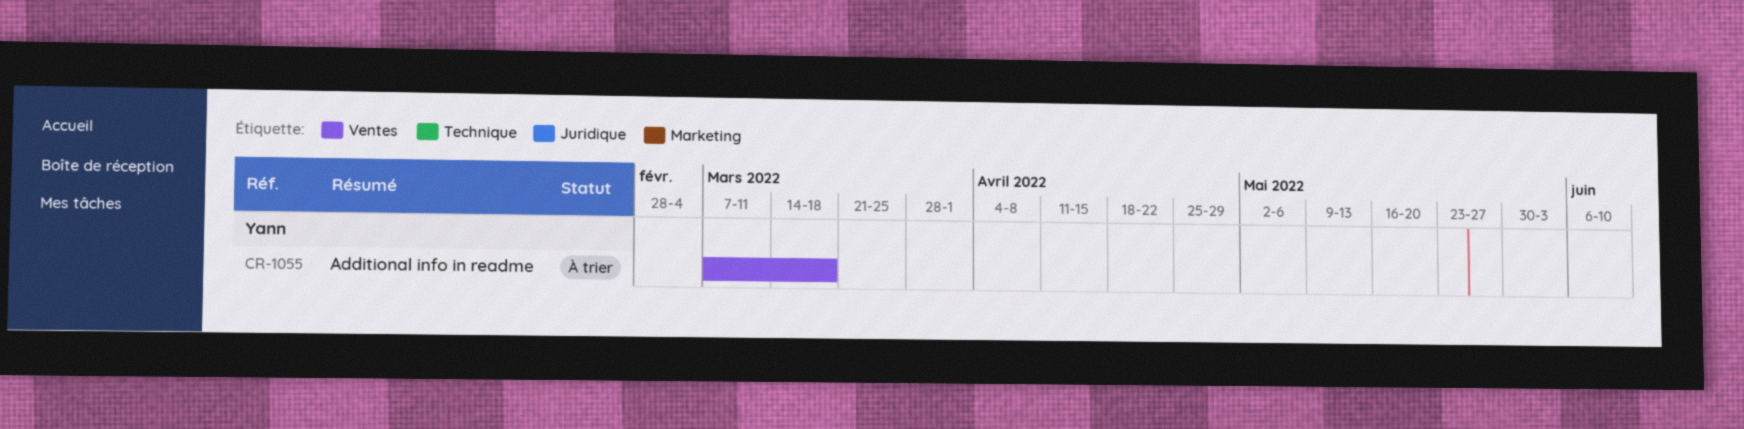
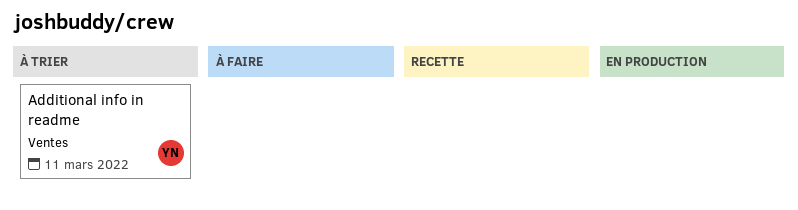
Additional info in readme, due: Mar 18 -> Mar 11

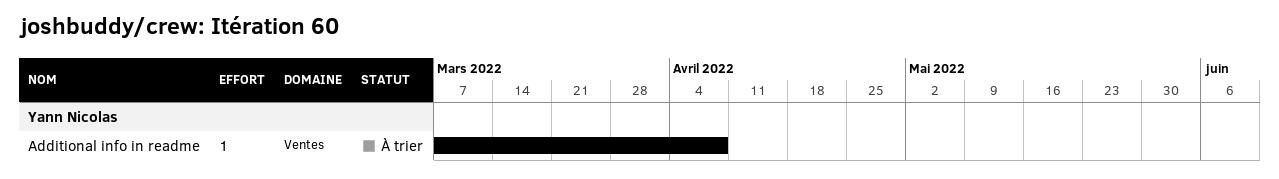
Additional info in readme, due: Mar 11 -> Apr 8

